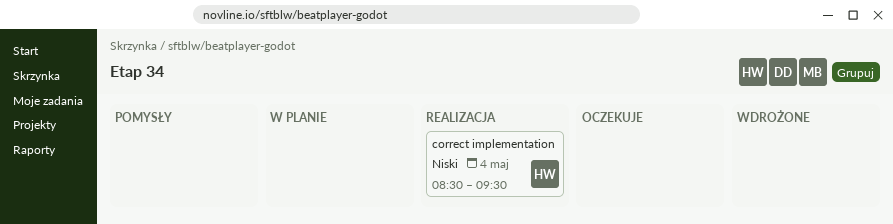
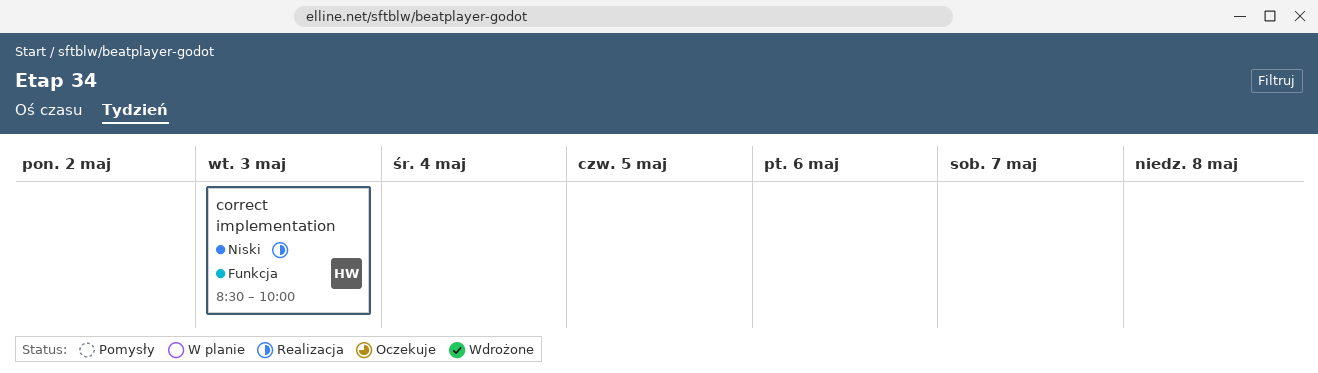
correct implementation, day: May 4 -> May 3
correct implementation, ends: 09:30 -> 10:00

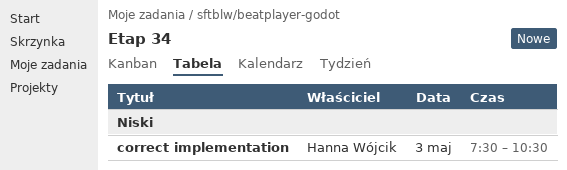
correct implementation, begins: 08:30 -> 07:30
correct implementation, ends: 10:00 -> 10:30

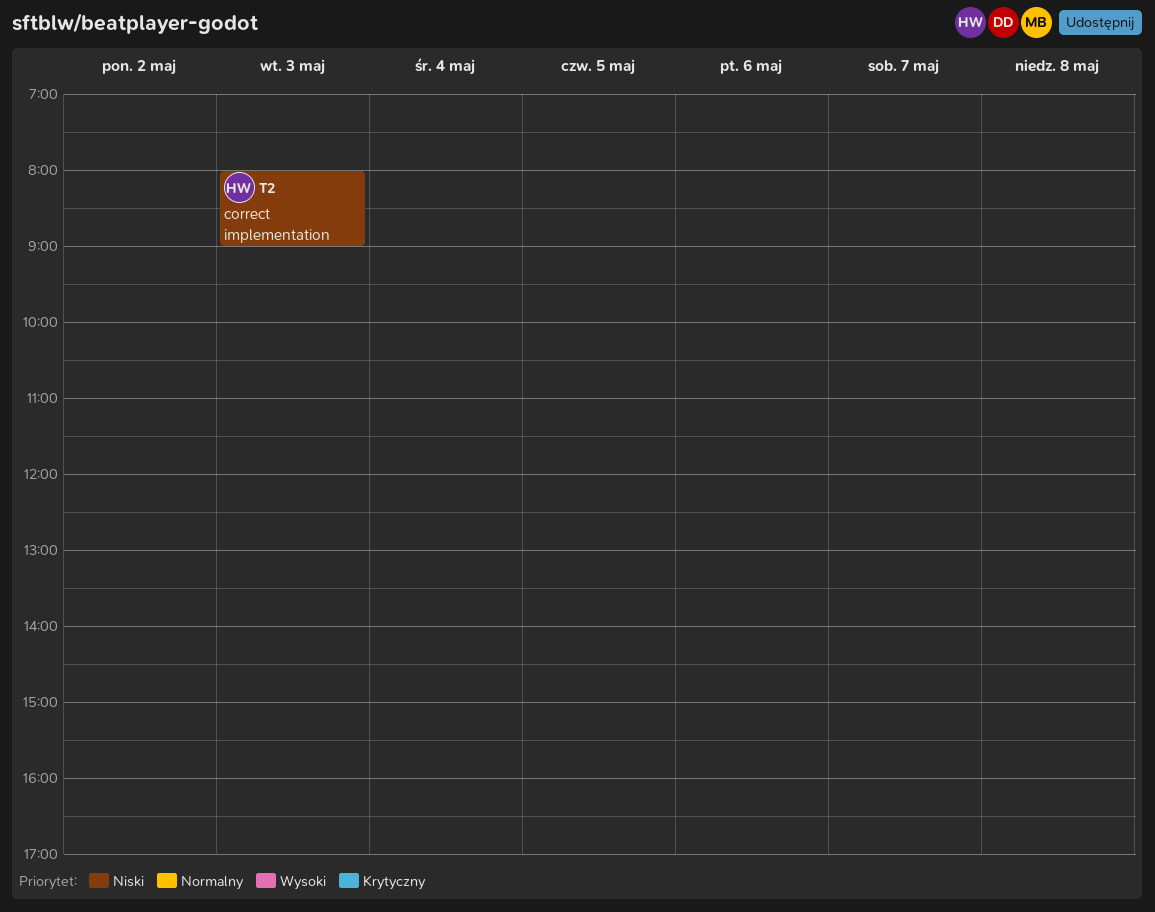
correct implementation, begins: 07:30 -> 08:00
correct implementation, ends: 10:30 -> 09:00

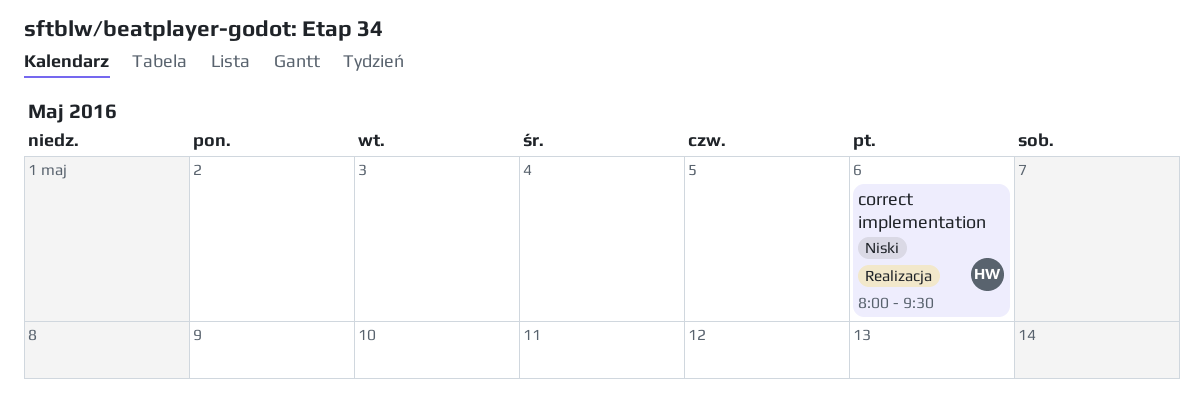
correct implementation, day: May 3 -> May 6
correct implementation, ends: 09:00 -> 09:30

